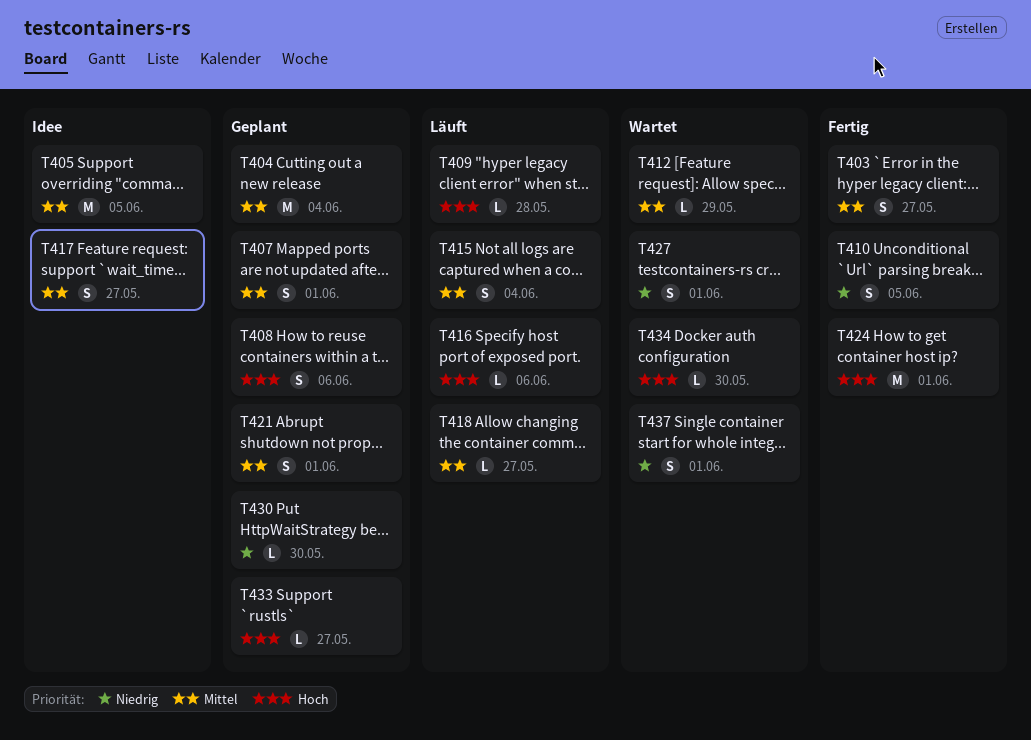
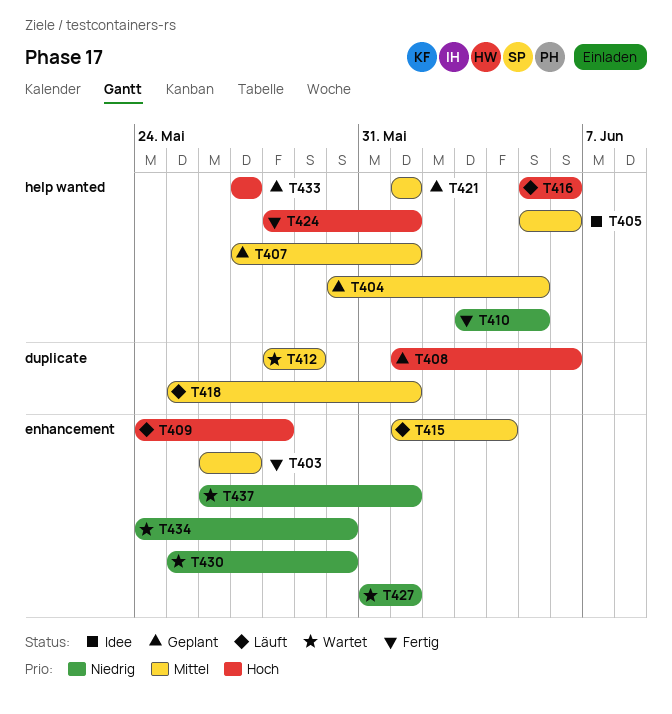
T404, due: Jun 4 -> Jun 5
T405, due: Jun 5 -> Jun 6
T417: present -> none
T418, due: May 27 -> Jun 1
T430, status: Geplant -> Wartet
T434, priority: Hoch -> Niedrig

